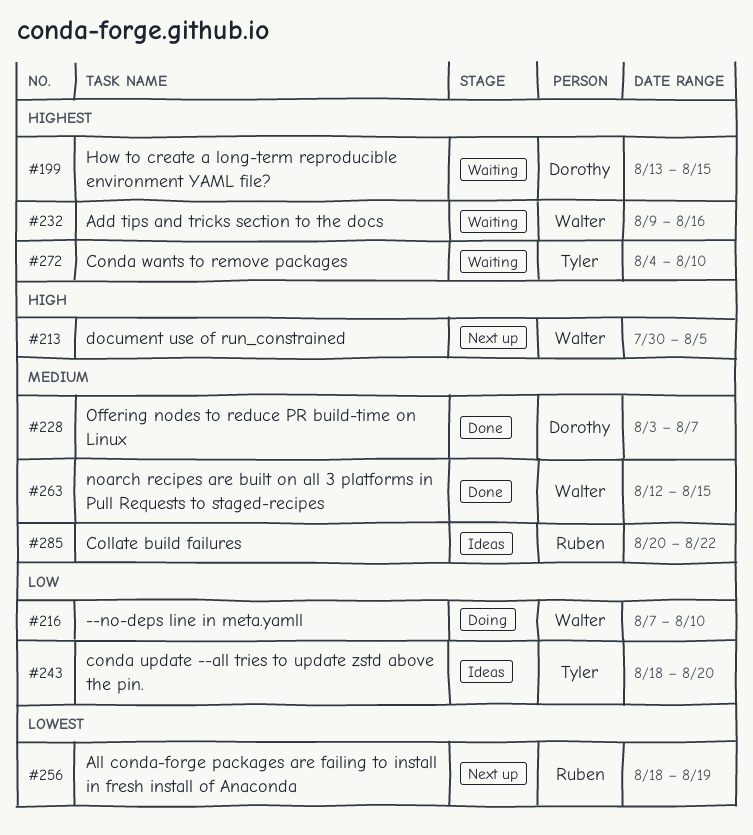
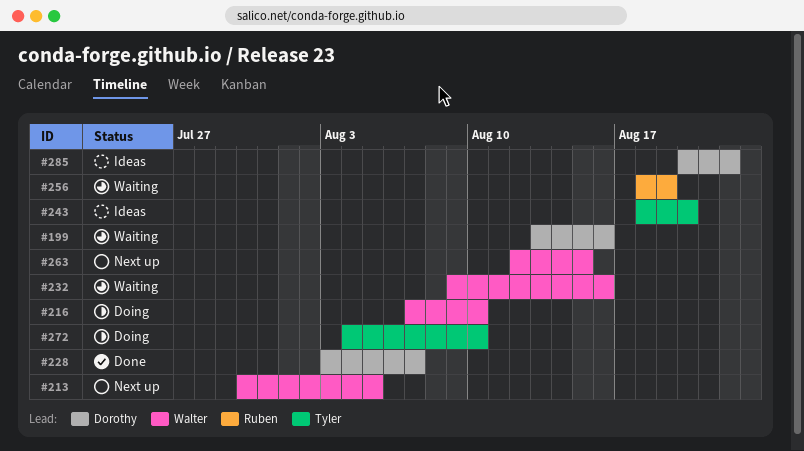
#199, due: Aug 15 -> Aug 16
#256, status: Next up -> Waiting
#263, status: Done -> Next up
#272, status: Waiting -> Doing
#285, owner: Ruben -> Dorothy

